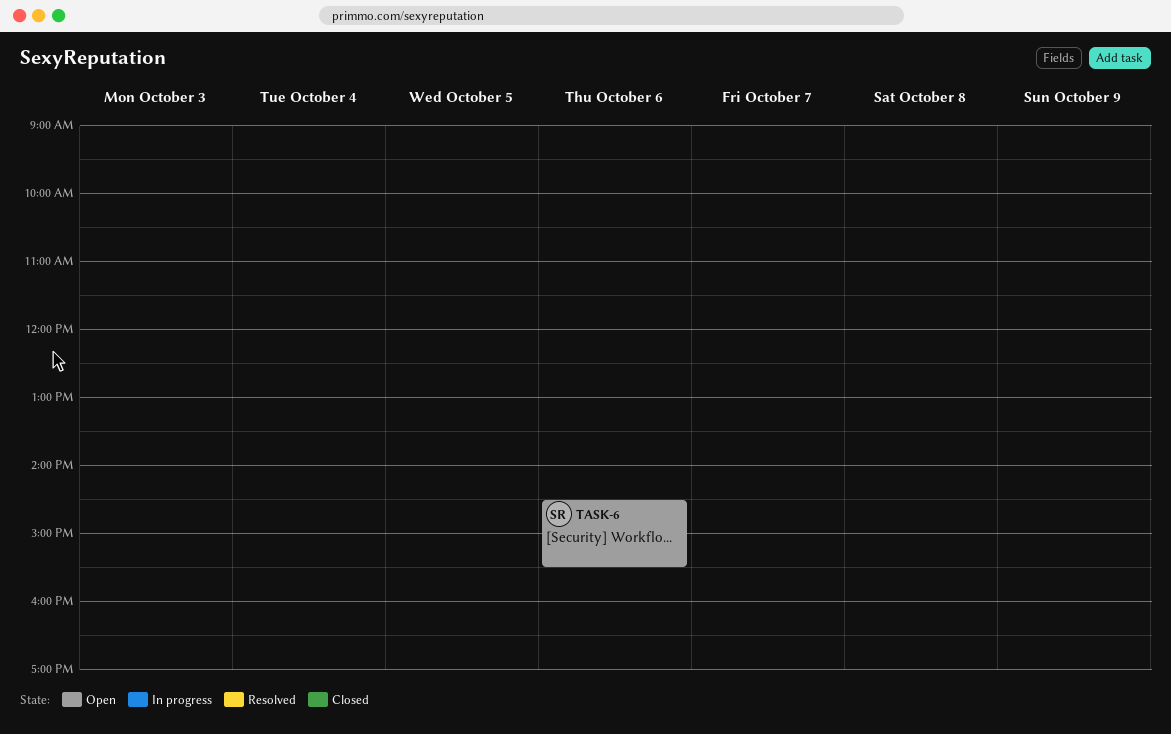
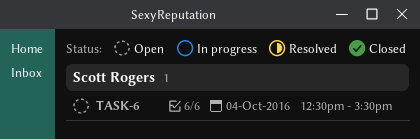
TASK-6, day: Oct 6 -> Oct 4
TASK-6, begins: 14:30 -> 12:30

